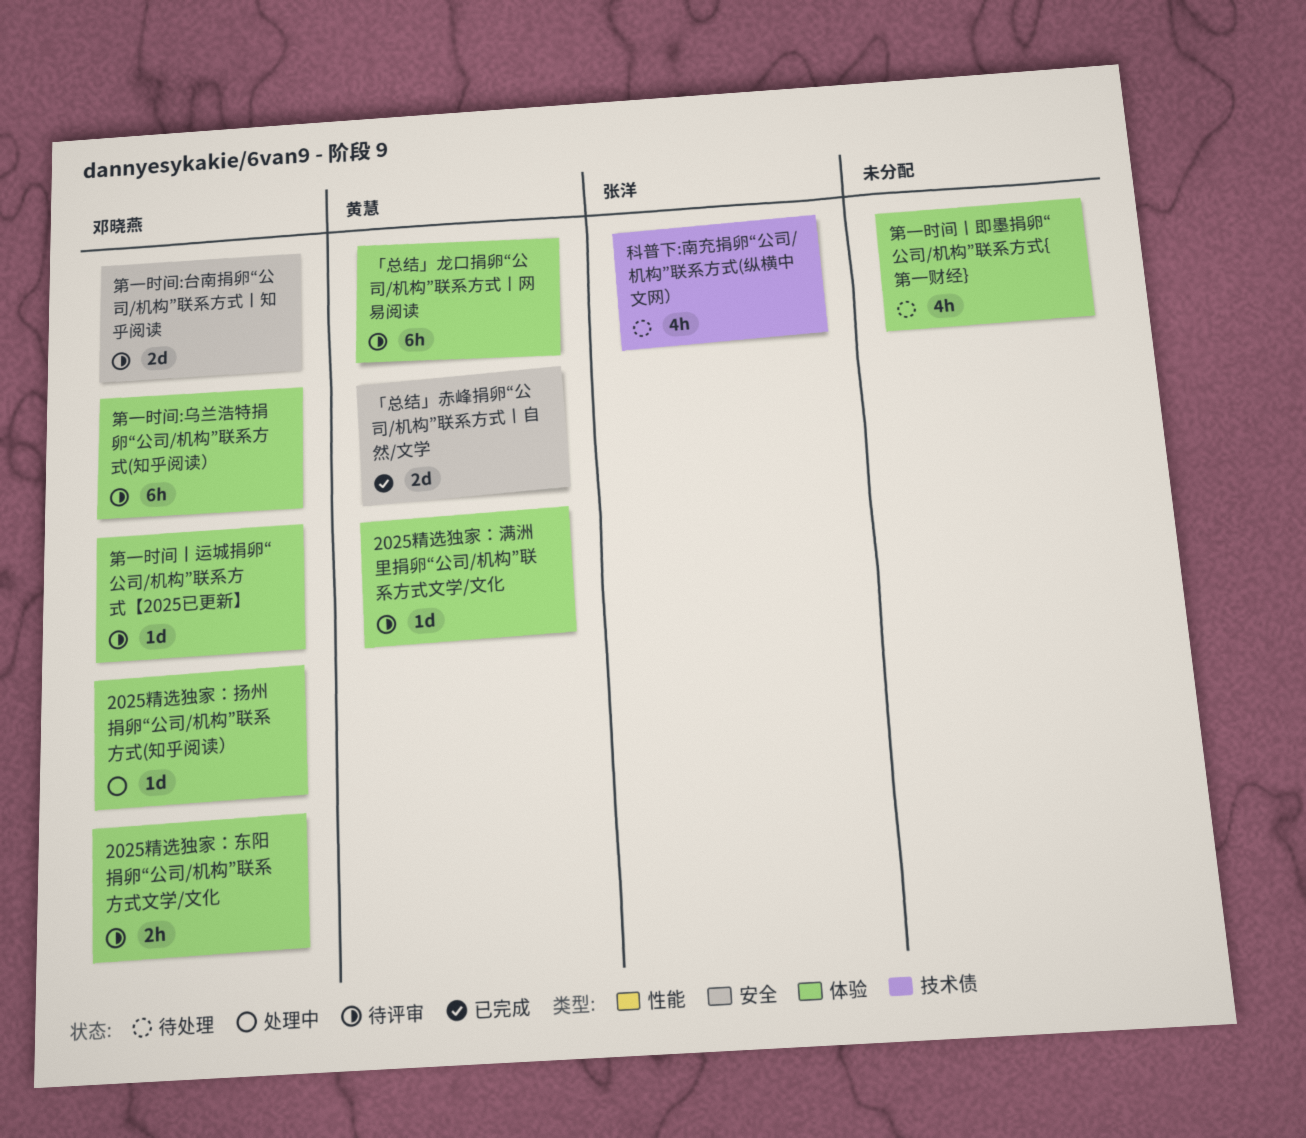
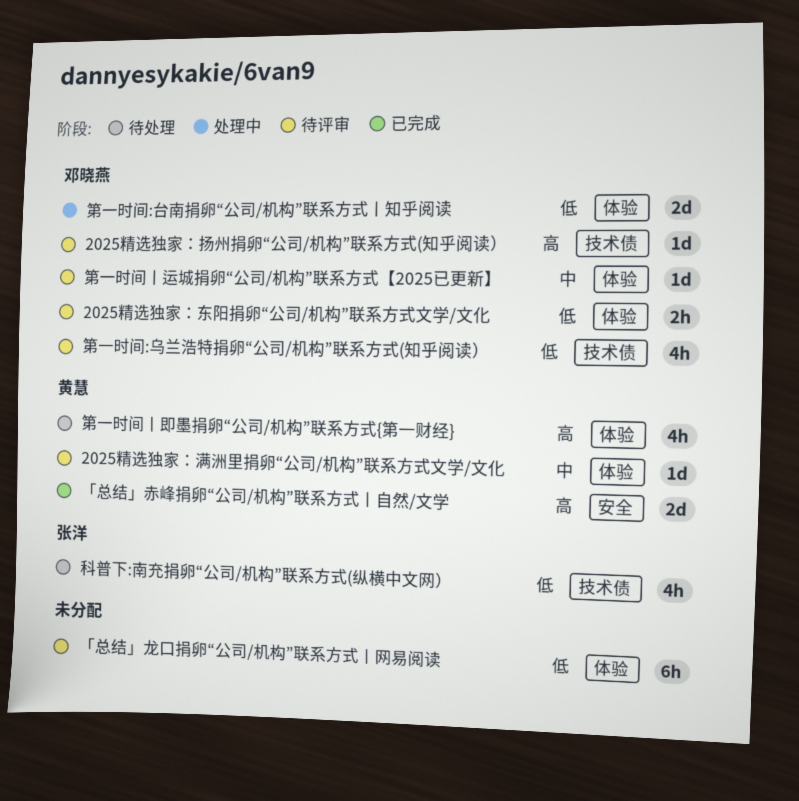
2025精选独家：扬州捐卵“公司/机构”联系方式(知乎阅读）, status: 处理中 -> 待评审
2025精选独家：扬州捐卵“公司/机构”联系方式(知乎阅读）, label: 体验 -> 技术债
「总结」龙口捐卵“公司/机构”联系方式丨网易阅读, owner: 黄慧 -> none
第一时间:乌兰浩特捐卵“公司/机构”联系方式(知乎阅读）, label: 体验 -> 技术债
第一时间:乌兰浩特捐卵“公司/机构”联系方式(知乎阅读）, estimate: 6h -> 4h
第一时间:台南捐卵“公司/机构”联系方式丨知乎阅读, status: 待评审 -> 处理中
第一时间:台南捐卵“公司/机构”联系方式丨知乎阅读, label: 安全 -> 体验
第一时间丨即墨捐卵“公司/机构”联系方式{第一财经}, owner: none -> 黄慧

